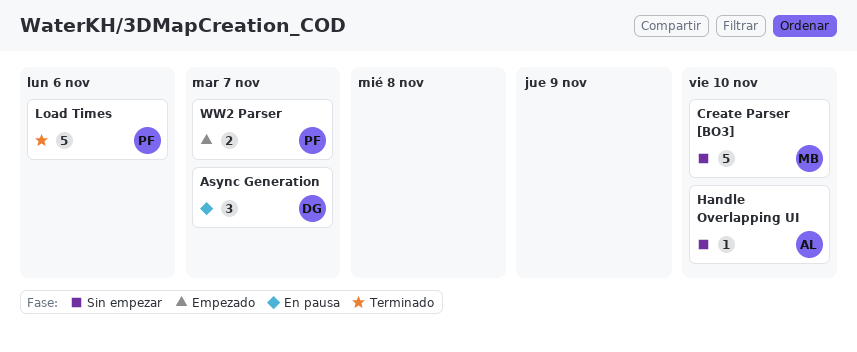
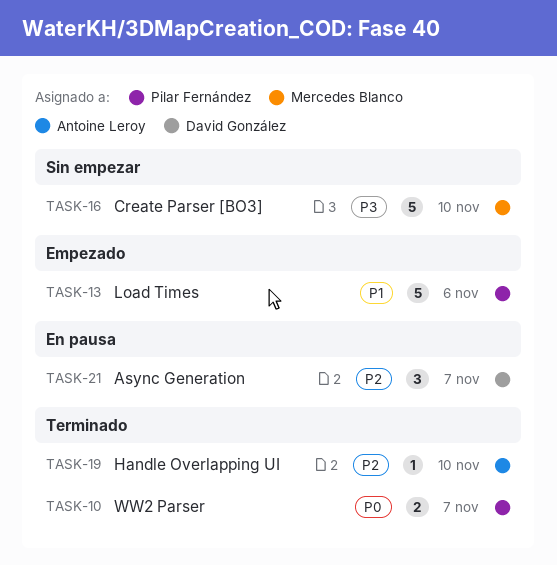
Handle Overlapping UI, status: Sin empezar -> Terminado
Load Times, status: Terminado -> Empezado
WW2 Parser, status: Empezado -> Terminado

